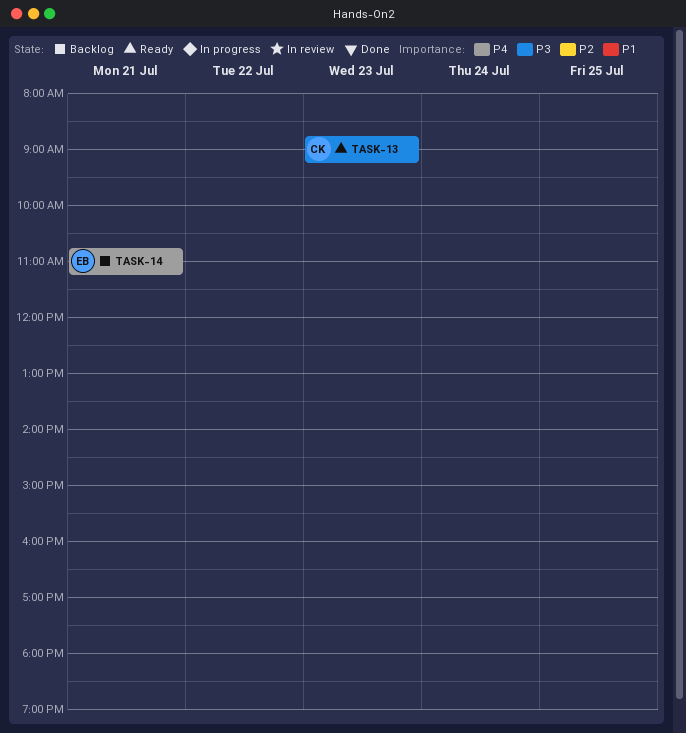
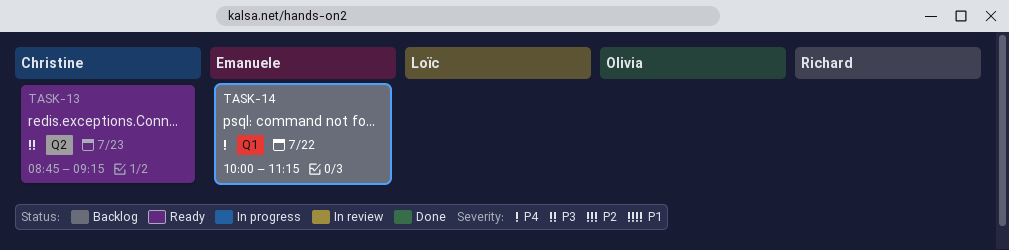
TASK-14, day: Jul 21 -> Jul 22
TASK-14, begins: 10:45 -> 10:00

